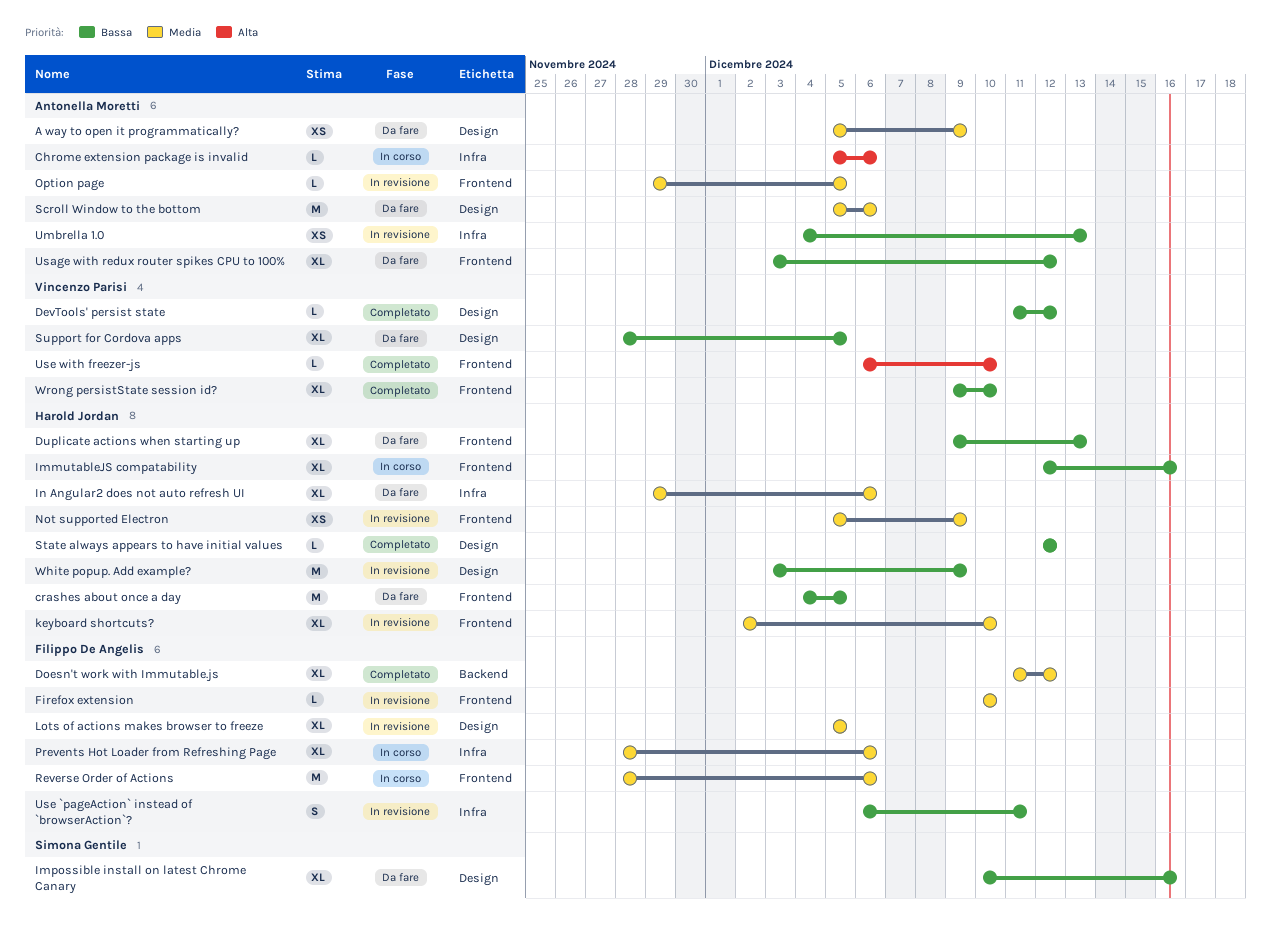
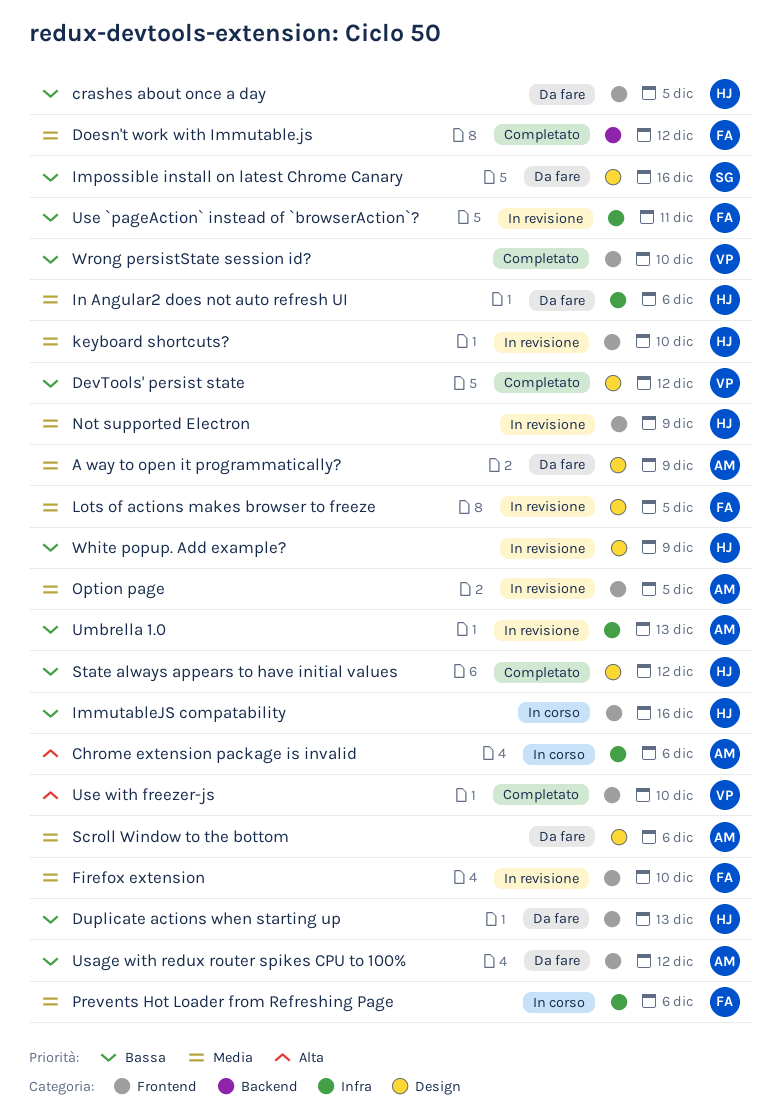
Reverse Order of Actions: present -> none
Support for Cordova apps: present -> none

